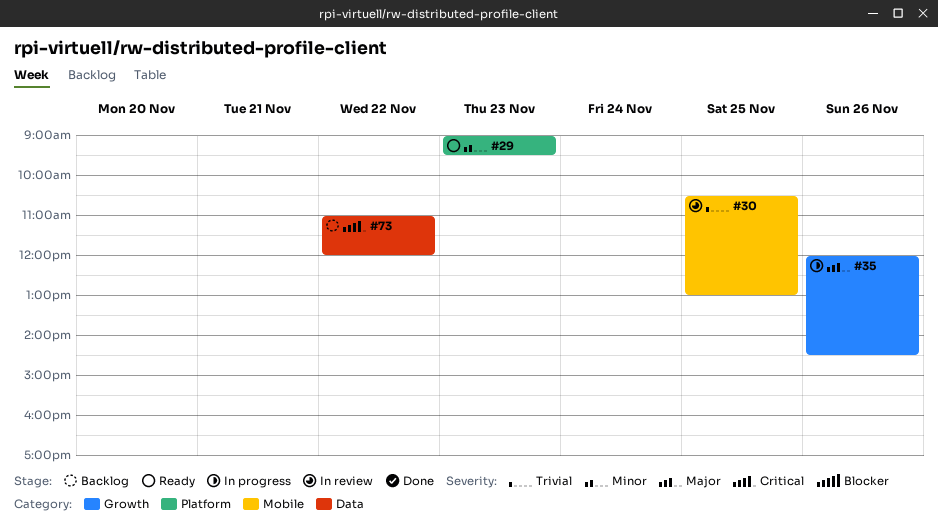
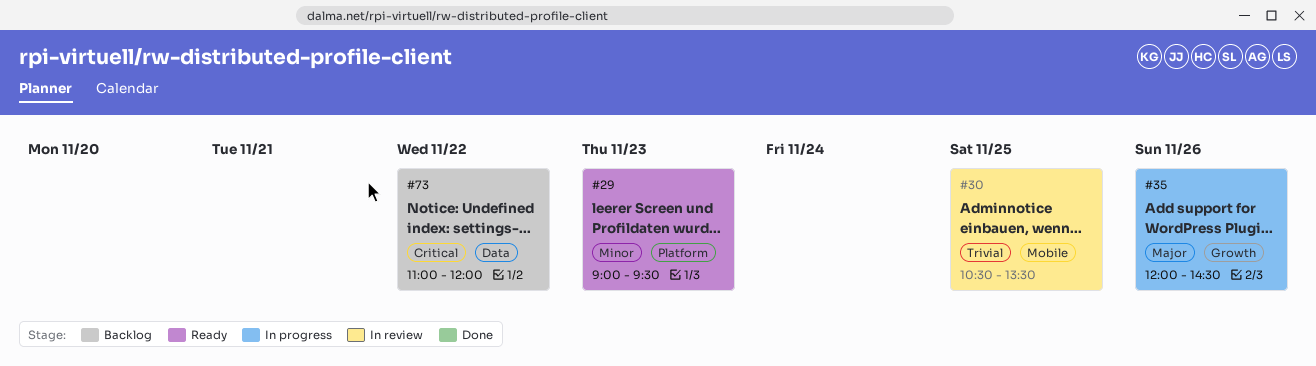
#30, ends: 13:00 -> 13:30

